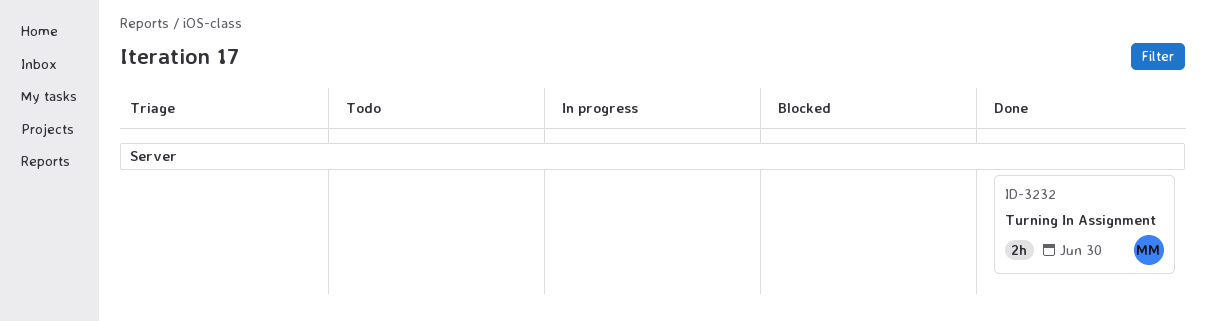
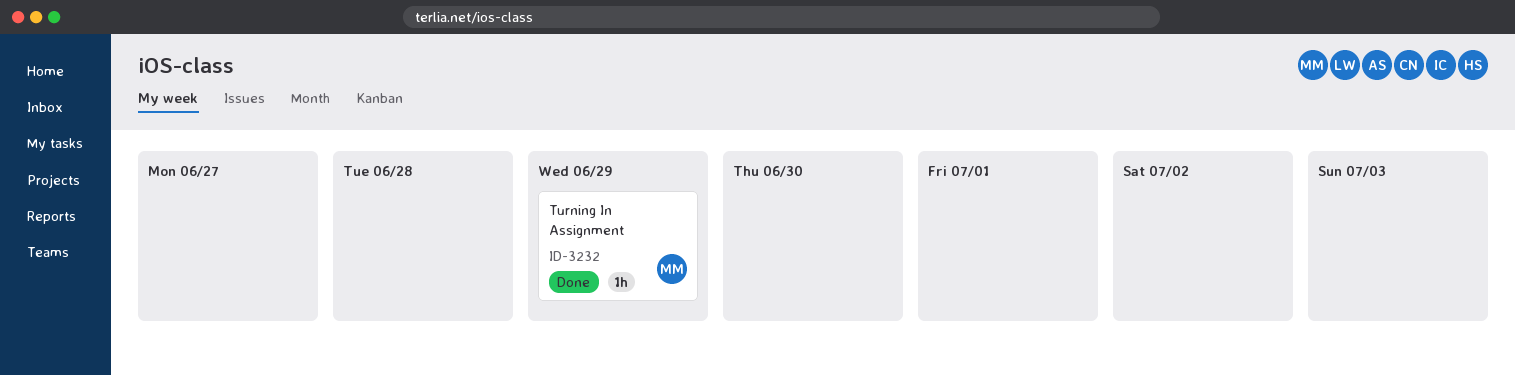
ID-3232, estimate: 2h -> 1h
ID-3232, due: Jun 30 -> Jun 29

